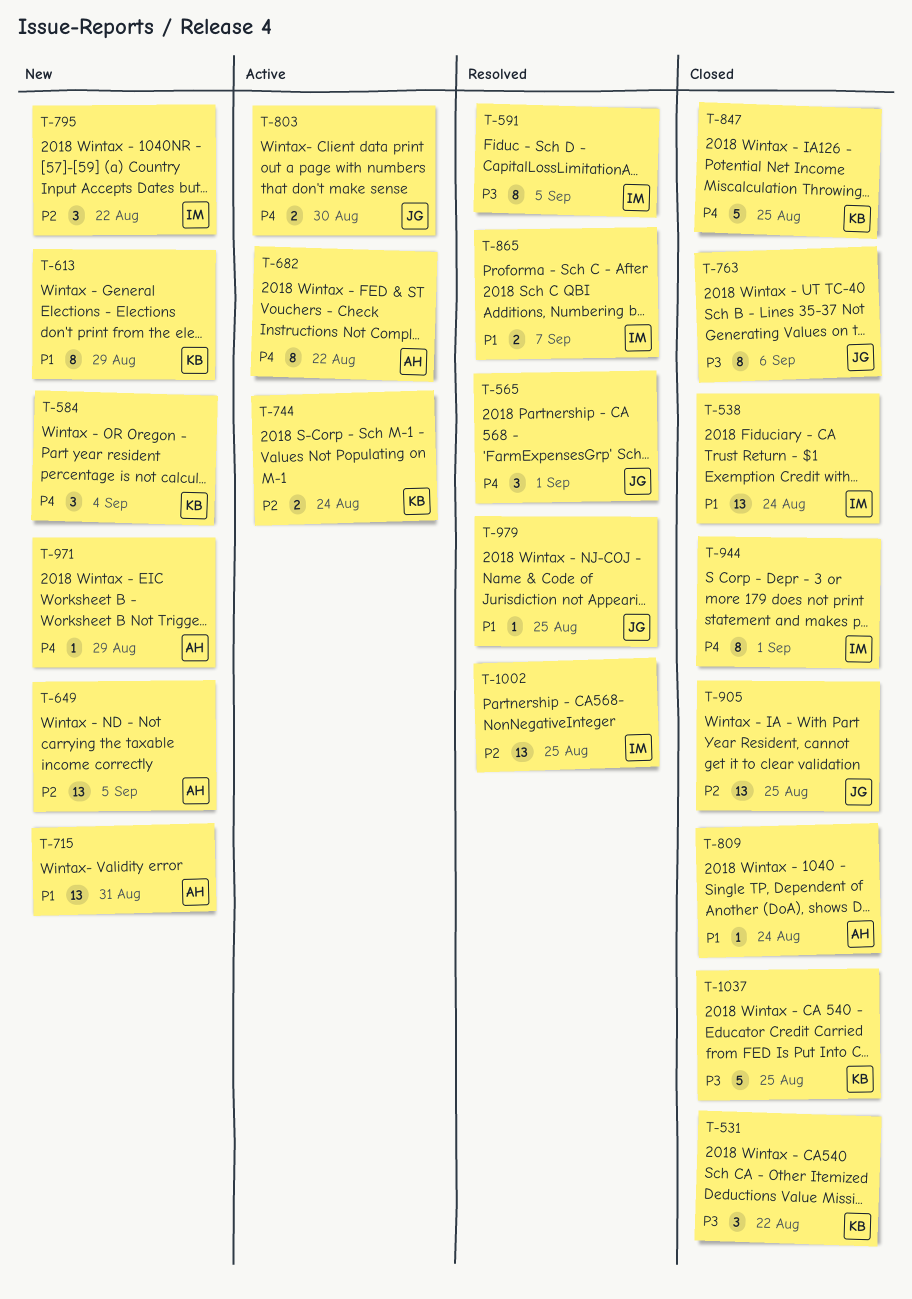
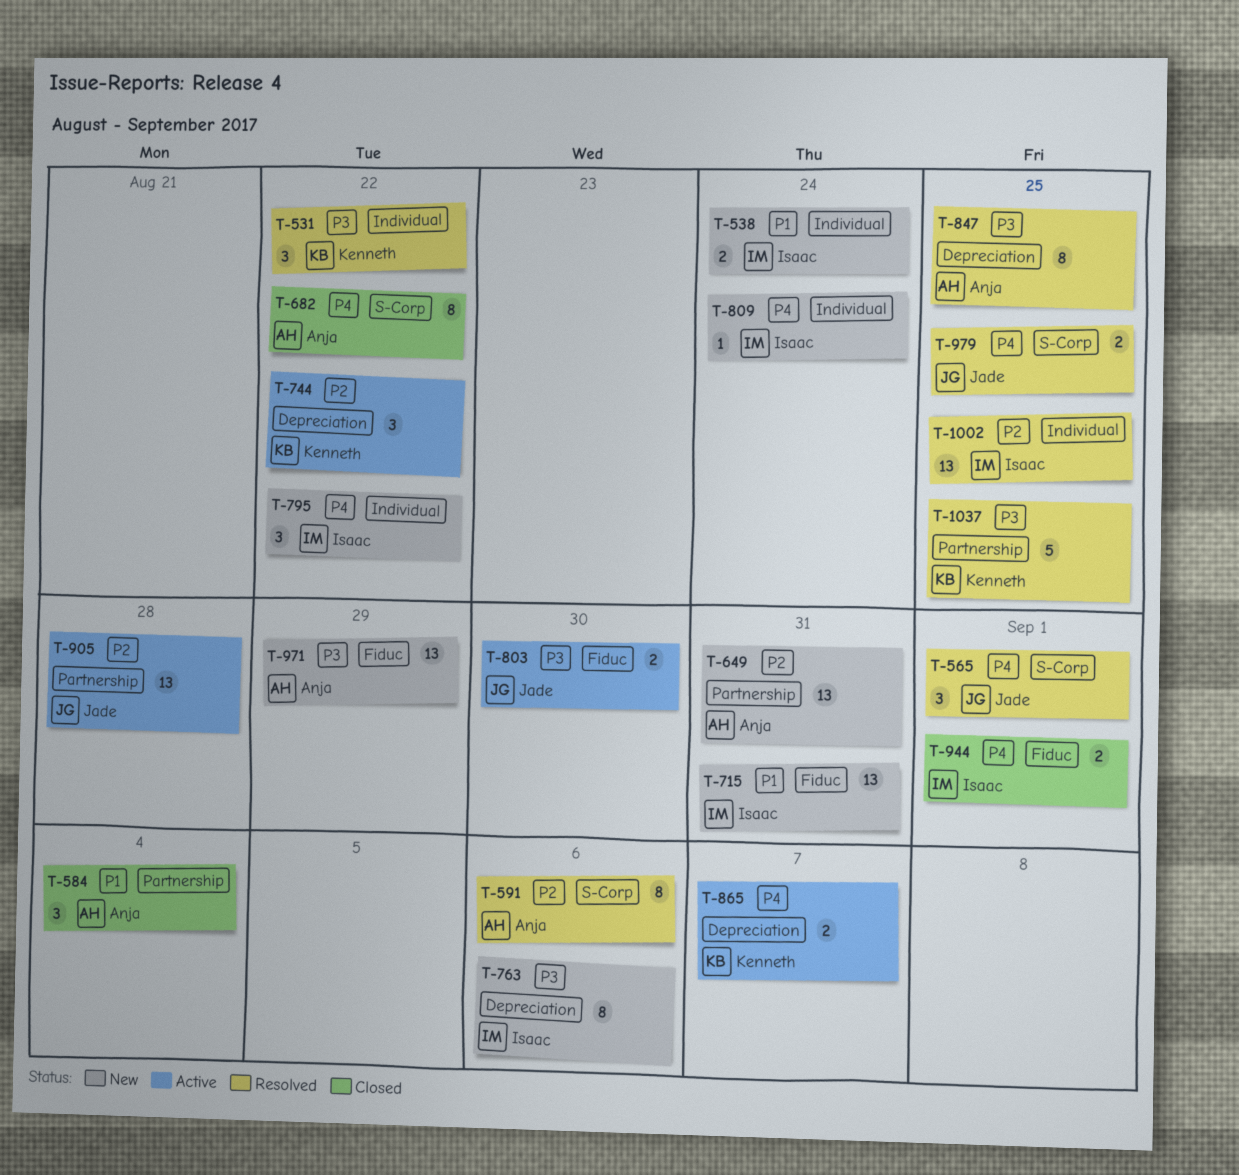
T-531, status: Closed -> Resolved
T-538, status: Closed -> New
T-538, estimate: 13 -> 2
T-584, status: New -> Closed
T-584, owner: Kenneth -> Anja
T-584, priority: P4 -> P1
T-591, owner: Isaac -> Anja
T-591, priority: P3 -> P2
T-591, due: Sep 5 -> Sep 6
T-613: present -> none
T-649, due: Sep 5 -> Aug 31
T-682, status: Active -> Closed
T-715, owner: Anja -> Isaac
T-744, estimate: 2 -> 3
T-744, due: Aug 24 -> Aug 22
T-763, status: Closed -> New
T-763, owner: Jade -> Isaac
T-795, priority: P2 -> P4
T-803, priority: P4 -> P3
T-809, status: Closed -> New
T-809, owner: Anja -> Isaac
T-809, priority: P1 -> P4
T-847, status: Closed -> Resolved
T-847, owner: Kenneth -> Anja
T-847, priority: P4 -> P3
T-847, estimate: 5 -> 8
T-865, status: Resolved -> Active
T-865, owner: Isaac -> Kenneth
T-865, priority: P1 -> P4
T-905, status: Closed -> Active
T-905, due: Aug 25 -> Aug 28
T-944, estimate: 8 -> 2
T-971, priority: P4 -> P3
T-971, estimate: 1 -> 13
T-979, priority: P1 -> P4
T-979, estimate: 1 -> 2
T-1037, status: Closed -> Resolved

